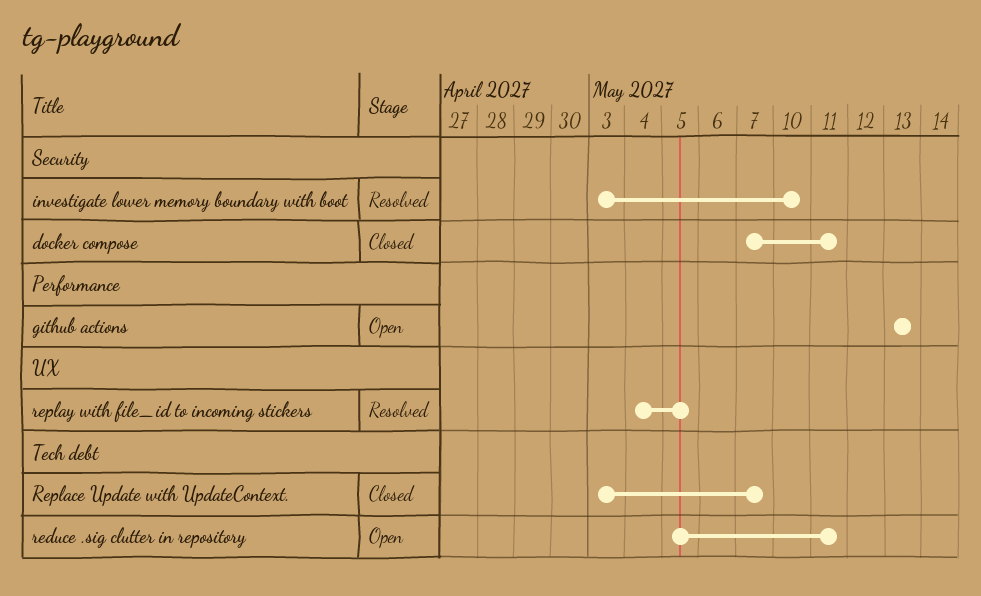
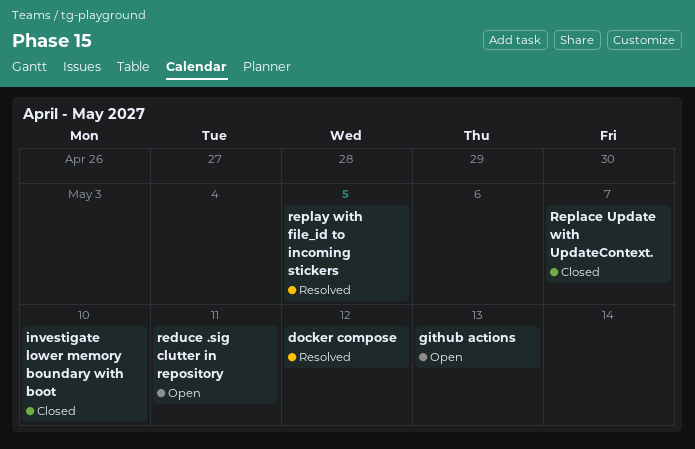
docker compose, status: Closed -> Resolved
docker compose, due: May 11 -> May 12
investigate lower memory boundary with boot, status: Resolved -> Closed

